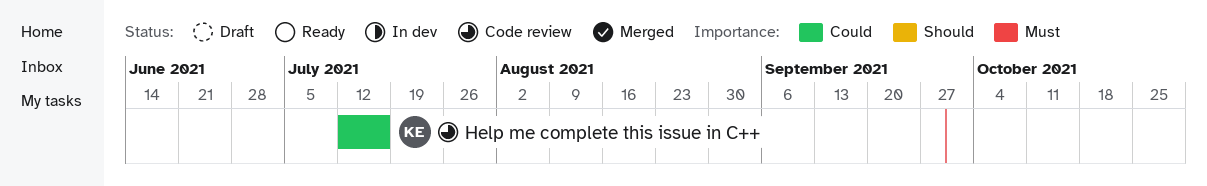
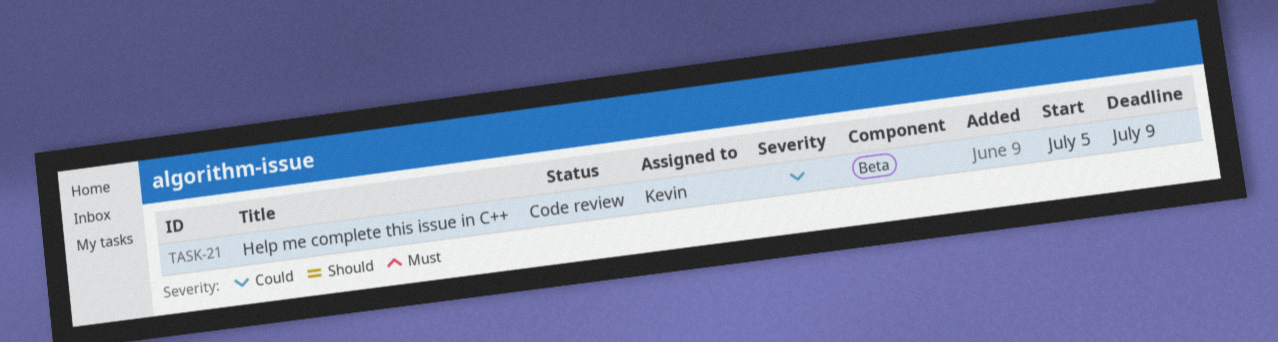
Help me complete this issue in C++, start: Jul 12 -> Jul 5
Help me complete this issue in C++, due: Jul 16 -> Jul 9

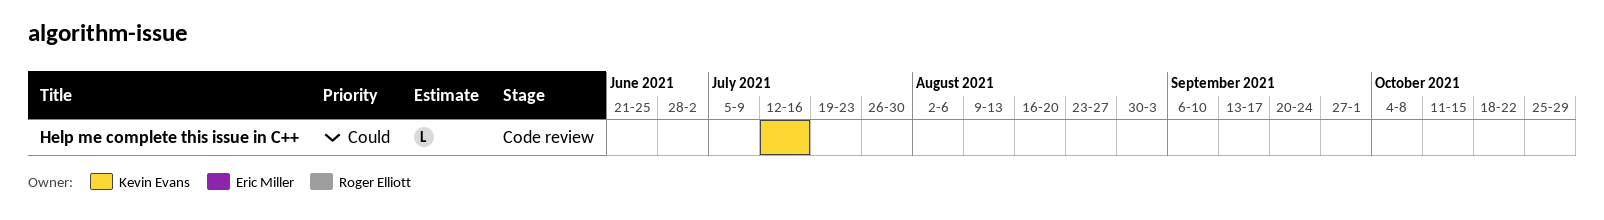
Help me complete this issue in C++, start: Jul 5 -> Jul 12
Help me complete this issue in C++, due: Jul 9 -> Jul 16

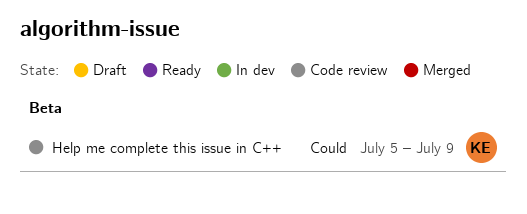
Help me complete this issue in C++, start: Jul 12 -> Jul 5
Help me complete this issue in C++, due: Jul 16 -> Jul 9

